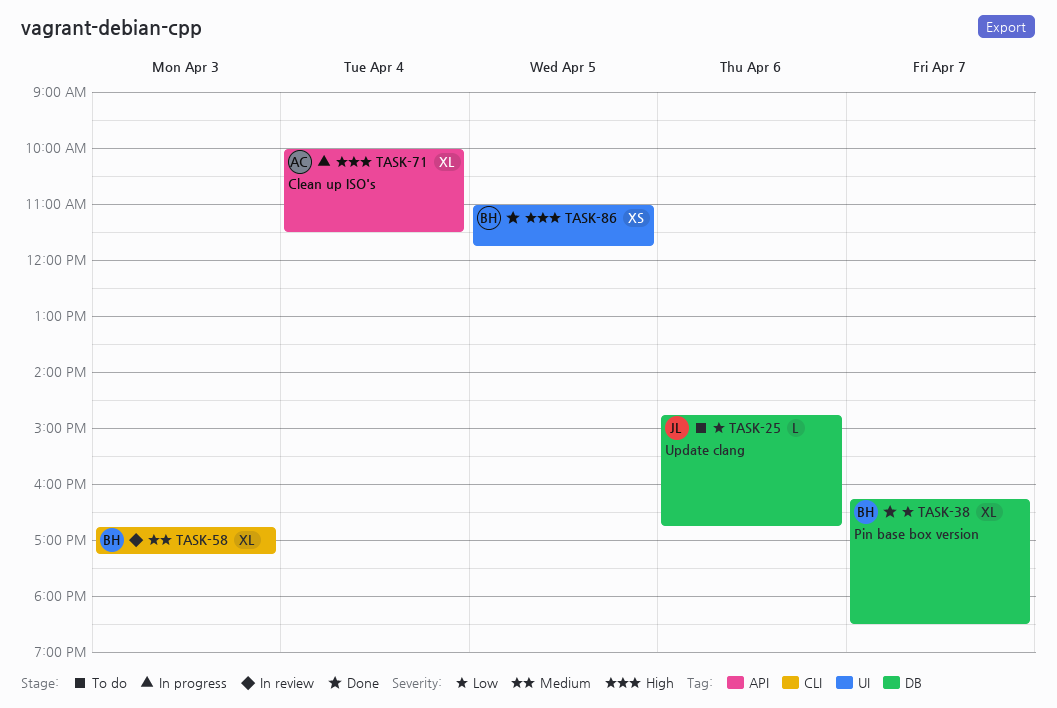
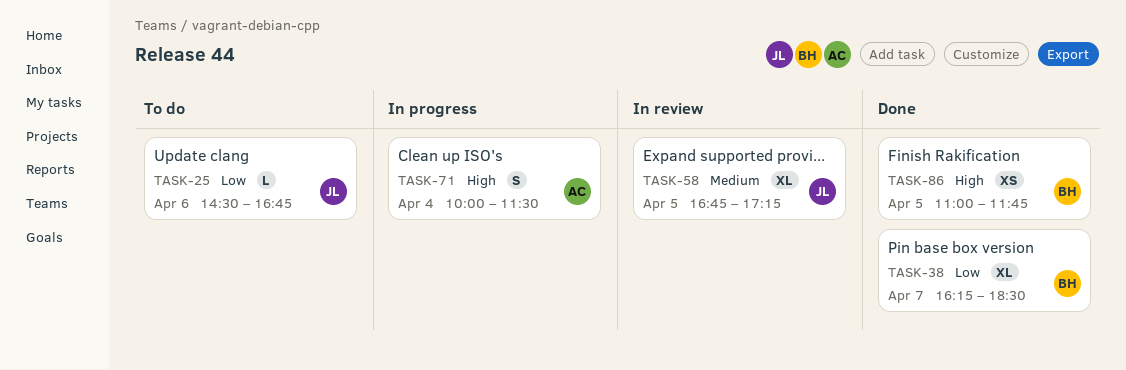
TASK-25, begins: 14:45 -> 14:30
TASK-58, owner: BH -> JL
TASK-58, day: Apr 3 -> Apr 5
TASK-71, estimate: XL -> S

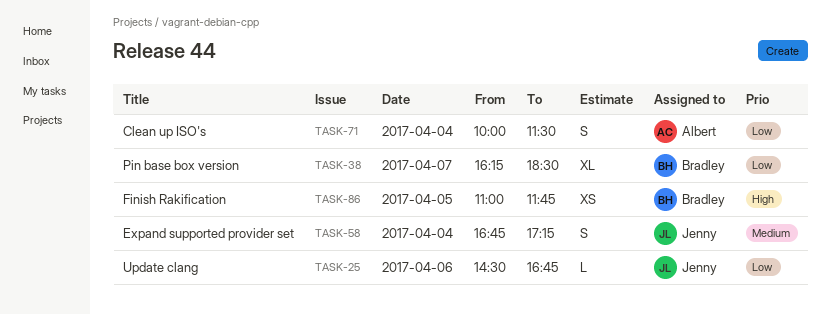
TASK-58, estimate: XL -> S
TASK-58, day: Apr 5 -> Apr 4
TASK-71, priority: High -> Low

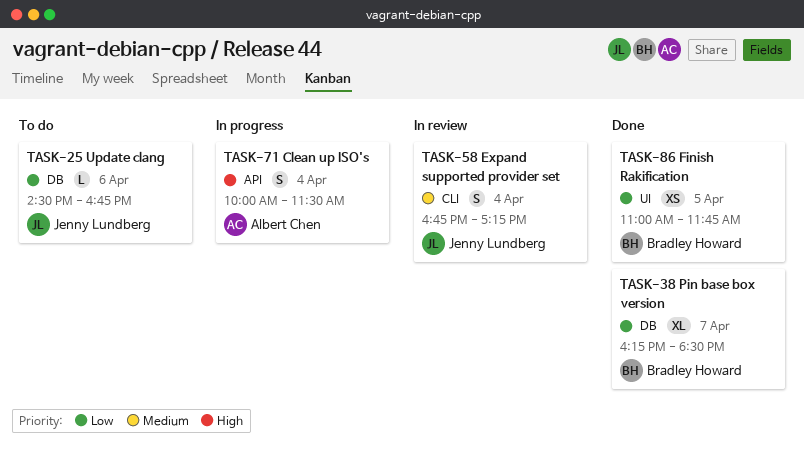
TASK-71, priority: Low -> High
TASK-86, priority: High -> Low

